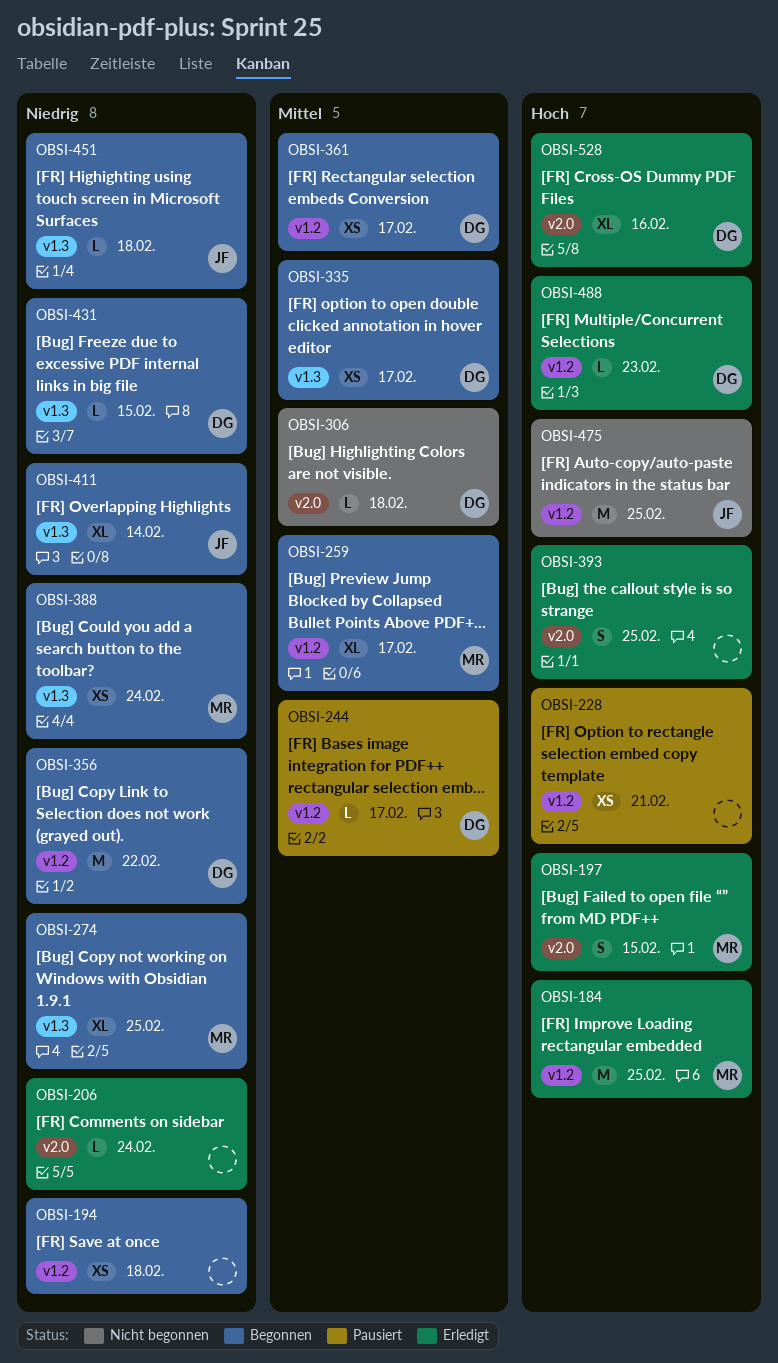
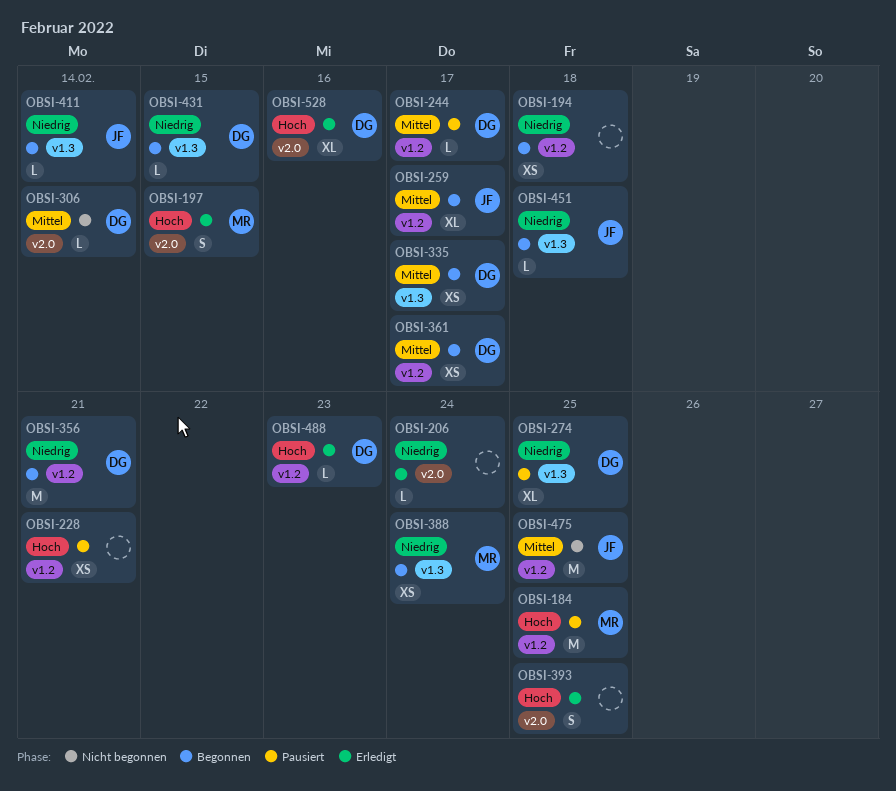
OBSI-184, status: Erledigt -> Pausiert
OBSI-259, owner: MR -> JF
OBSI-274, status: Begonnen -> Pausiert
OBSI-274, owner: MR -> DG
OBSI-306, due: Feb 18 -> Feb 14
OBSI-356, due: Feb 22 -> Feb 21
OBSI-411, estimate: XL -> L
OBSI-475, priority: Hoch -> Mittel

